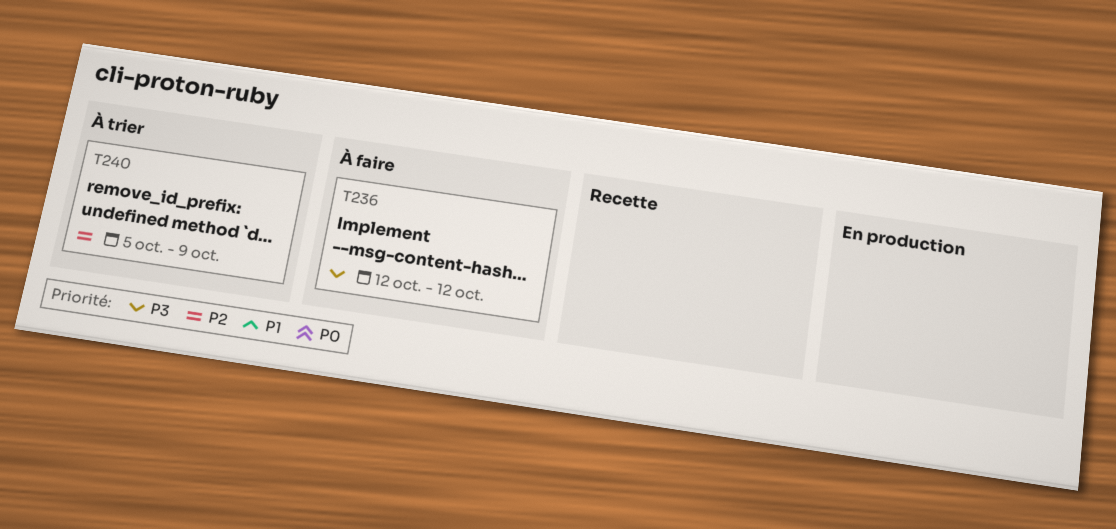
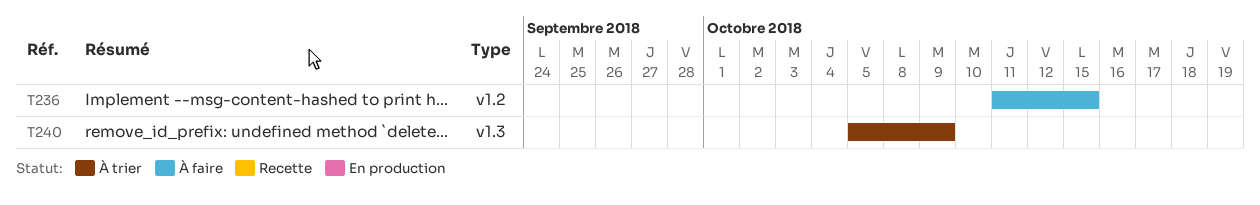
T236, start: Oct 12 -> Oct 11
T236, due: Oct 12 -> Oct 15

